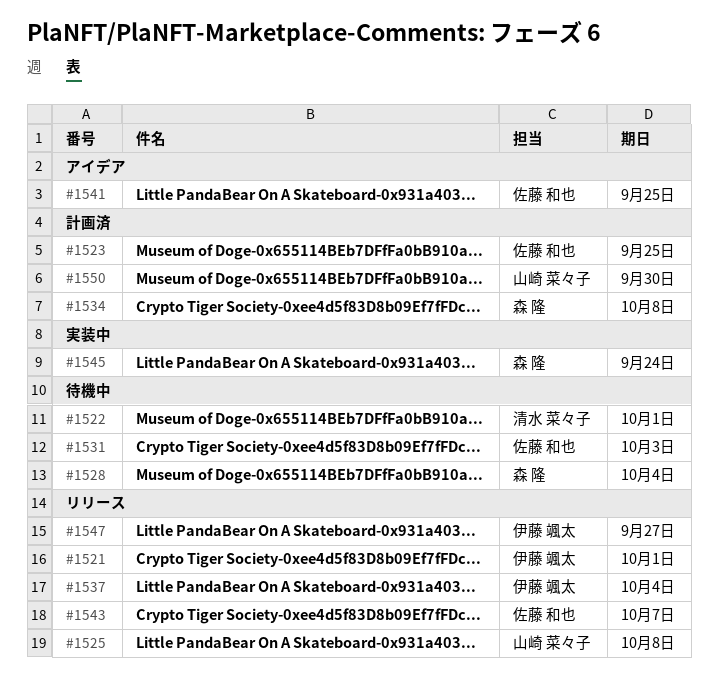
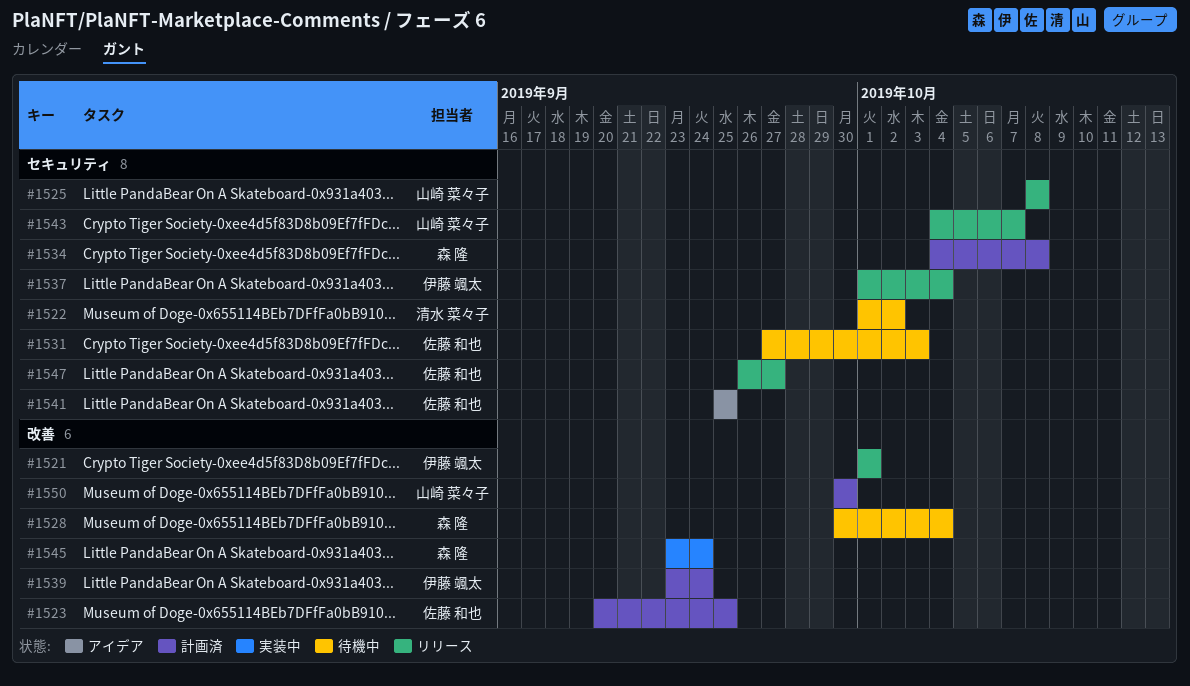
#1522, due: Oct 1 -> Oct 2
#1539: none -> present
#1543, owner: 佐藤 和也 -> 山崎 菜々子
#1547, owner: 伊藤 颯太 -> 佐藤 和也

